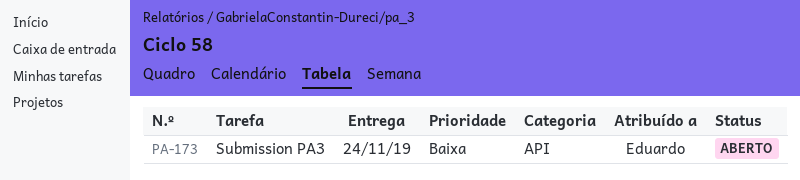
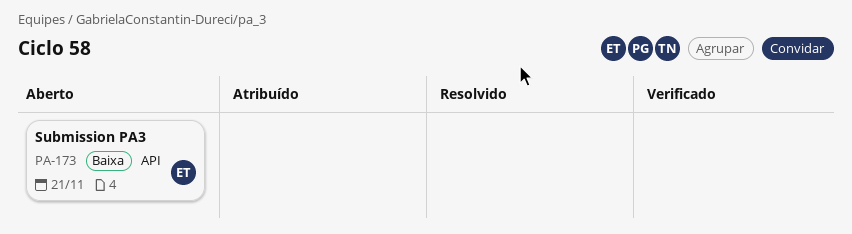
PA-173, due: Nov 24 -> Nov 21

